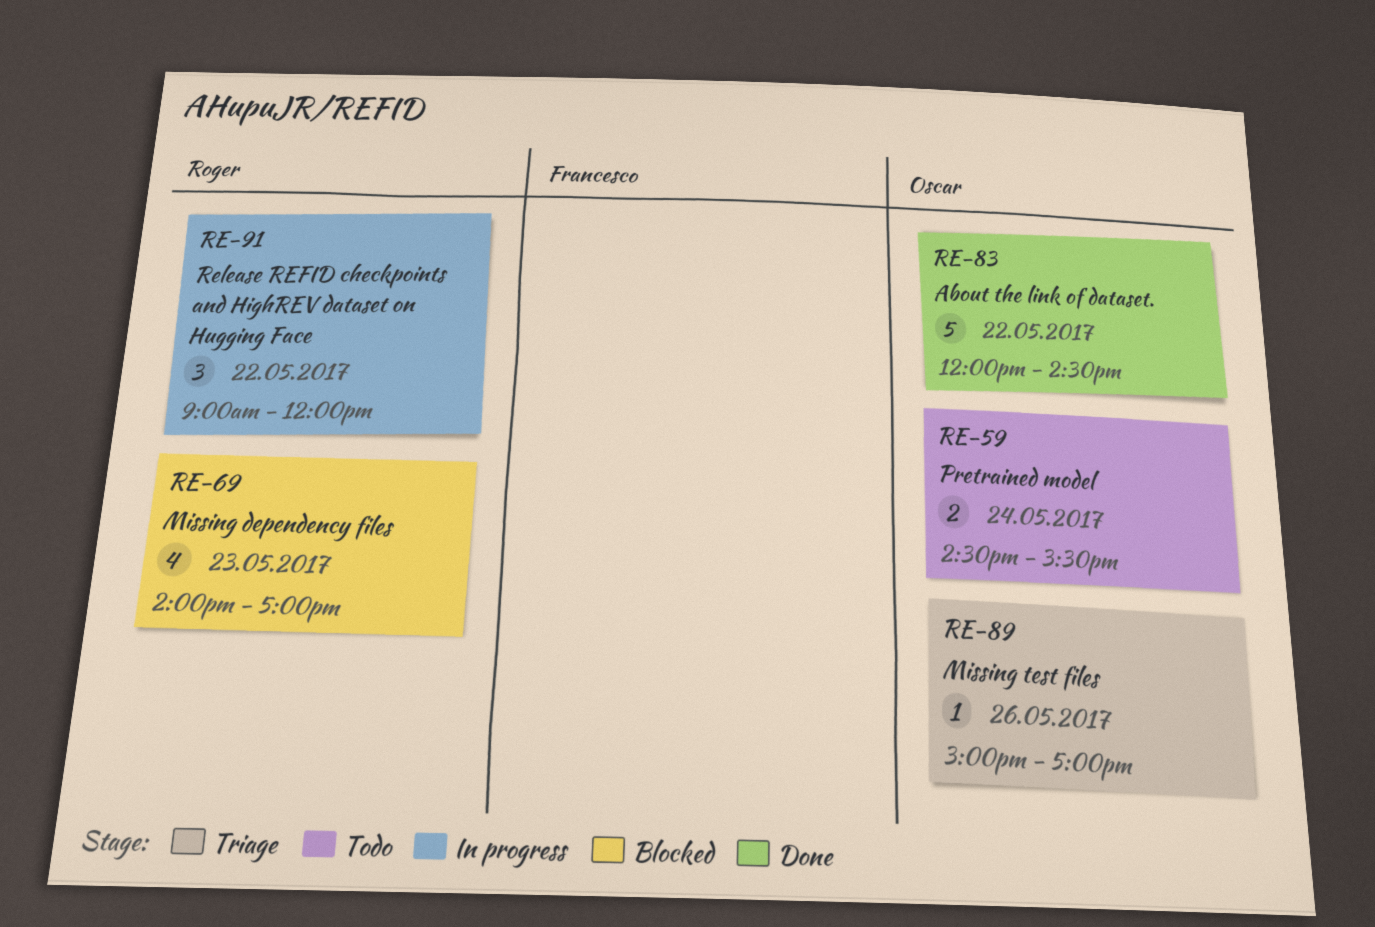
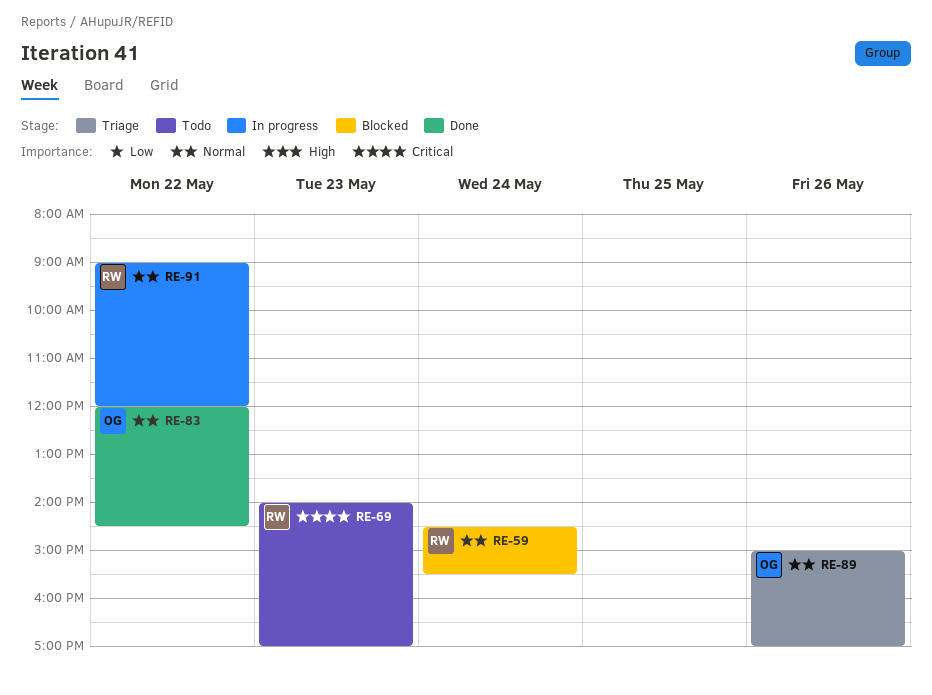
RE-59, status: Todo -> Blocked
RE-59, owner: Oscar -> Roger
RE-69, status: Blocked -> Todo

